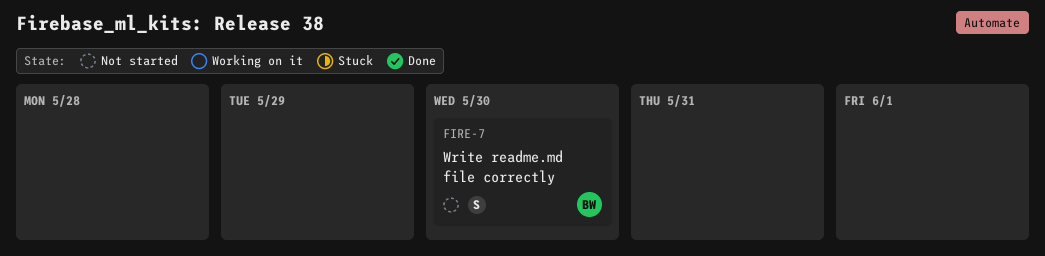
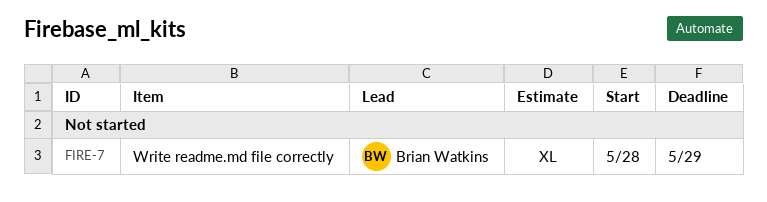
FIRE-7, estimate: S -> XL
FIRE-7, due: May 30 -> May 29

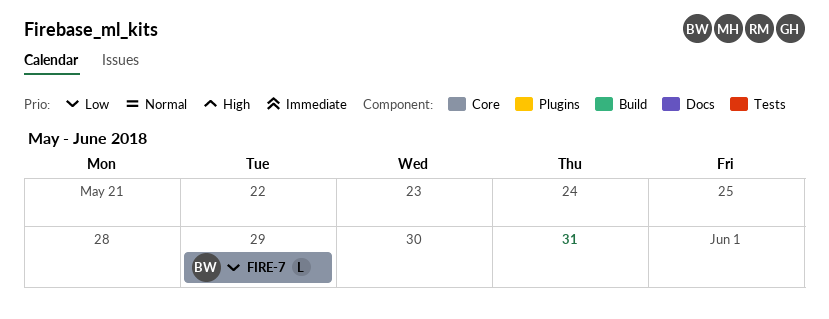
FIRE-7, estimate: XL -> L
FIRE-7, start: May 28 -> May 29

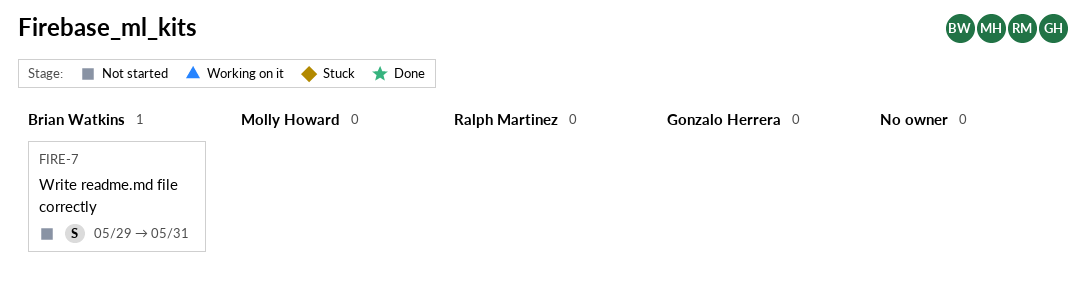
FIRE-7, estimate: L -> S
FIRE-7, due: May 29 -> May 31

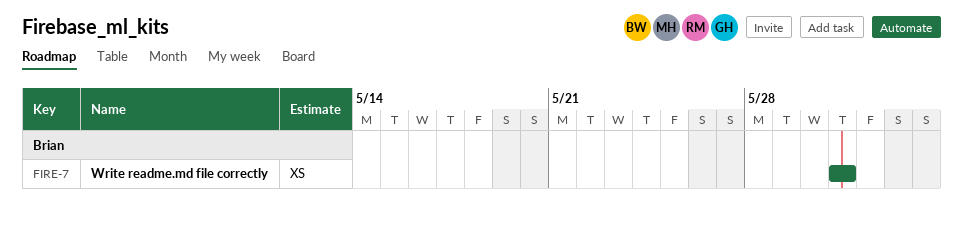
FIRE-7, estimate: S -> XS
FIRE-7, start: May 29 -> May 31

